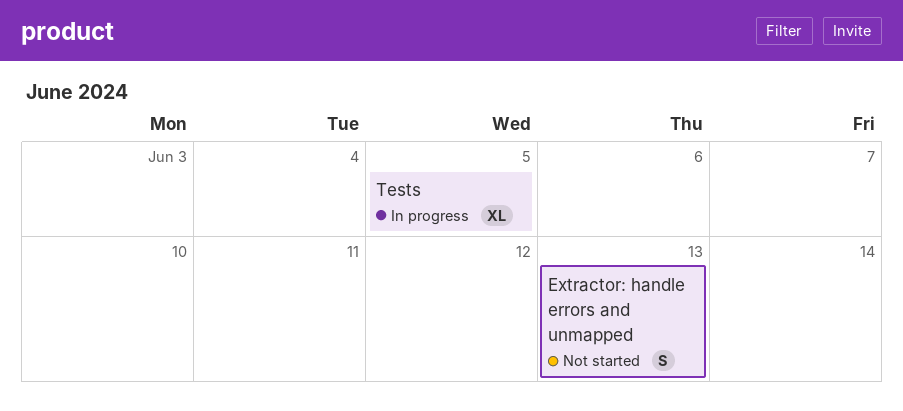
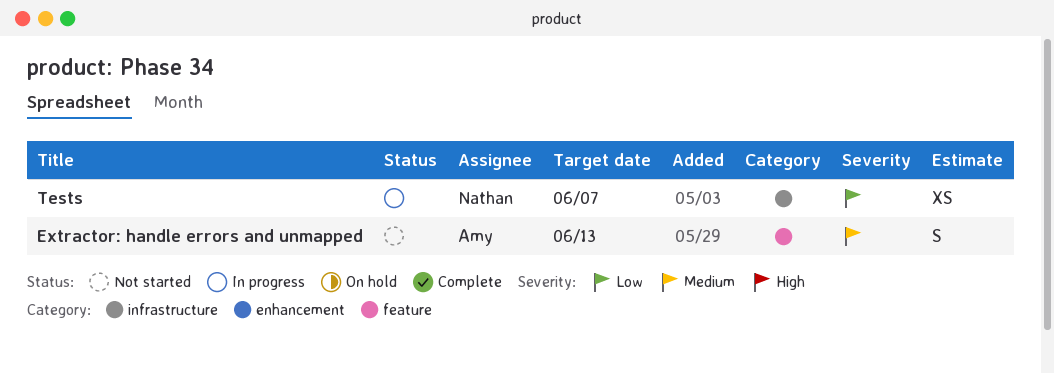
Tests, estimate: XL -> XS
Tests, due: Jun 5 -> Jun 7

